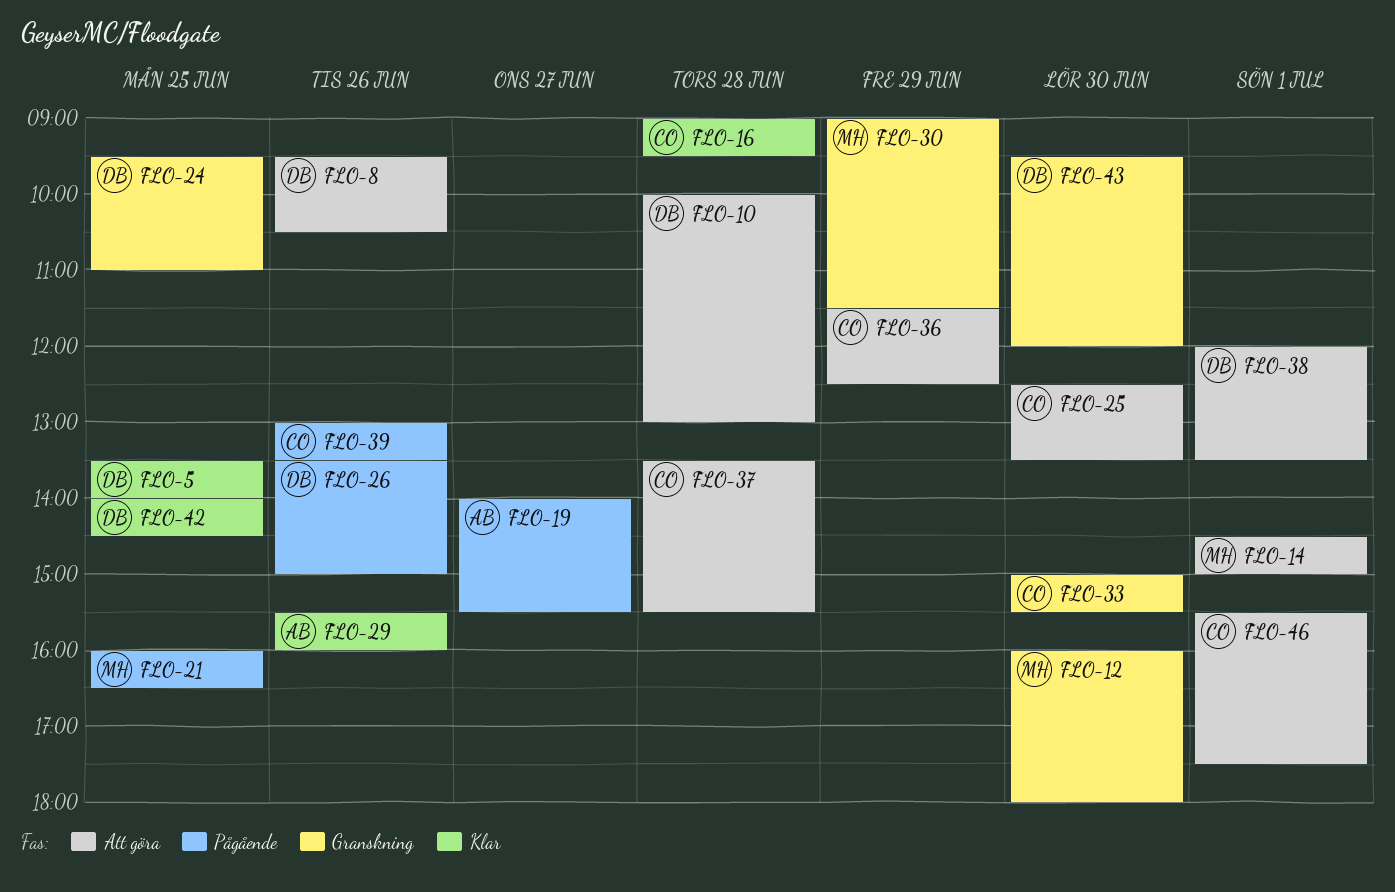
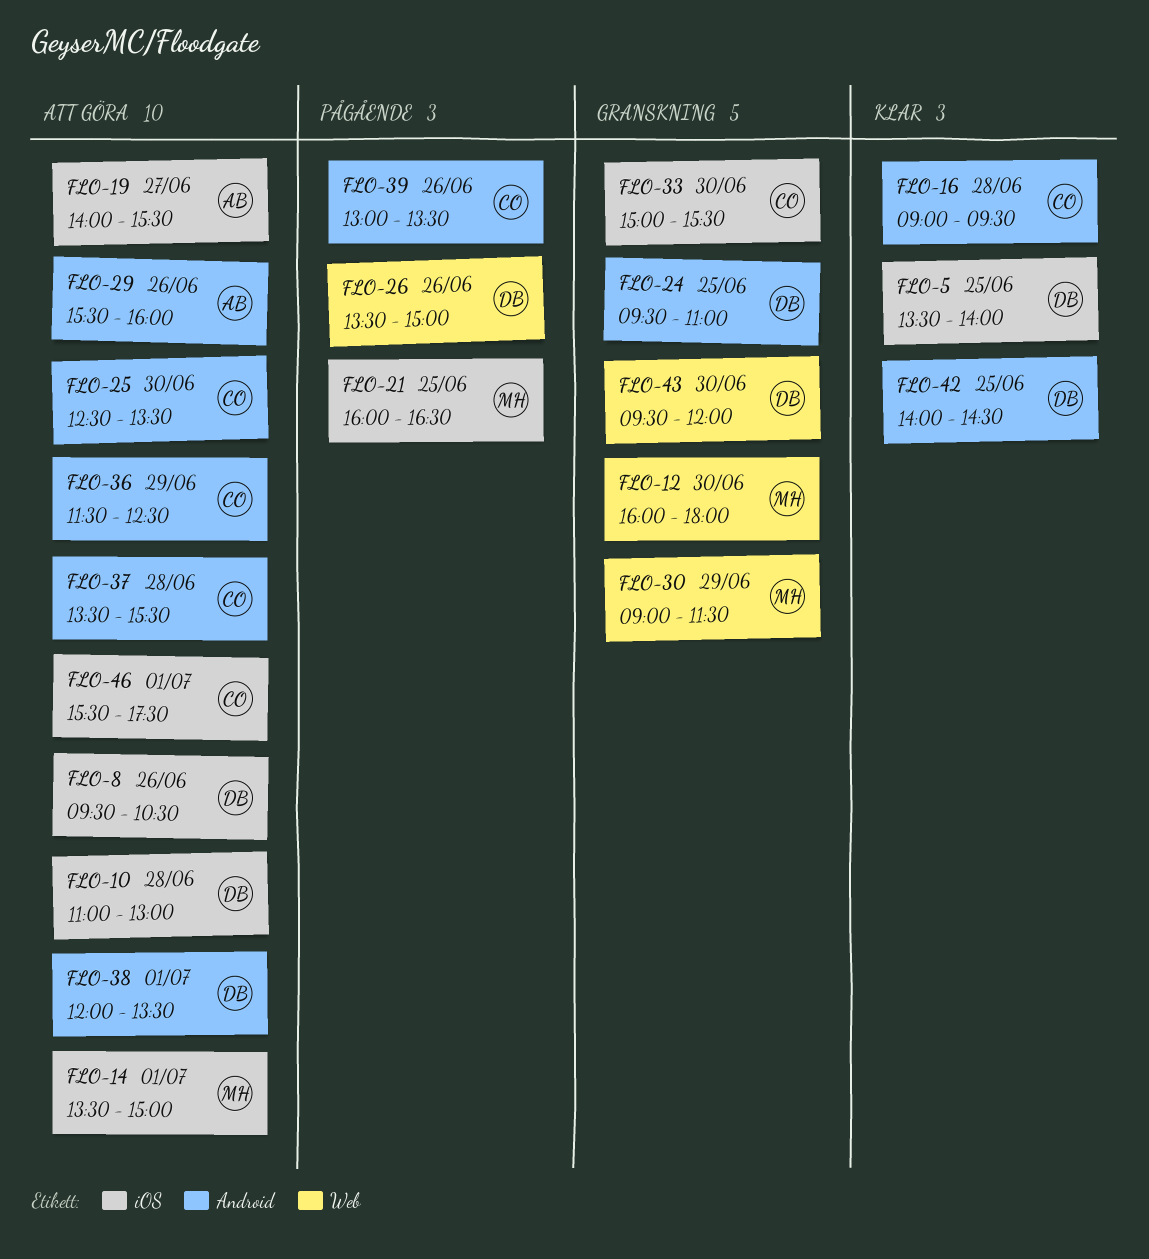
FLO-10, begins: 10:00 -> 11:00
FLO-14, begins: 14:30 -> 13:30
FLO-19, status: Pågående -> Att göra
FLO-29, status: Klar -> Att göra

